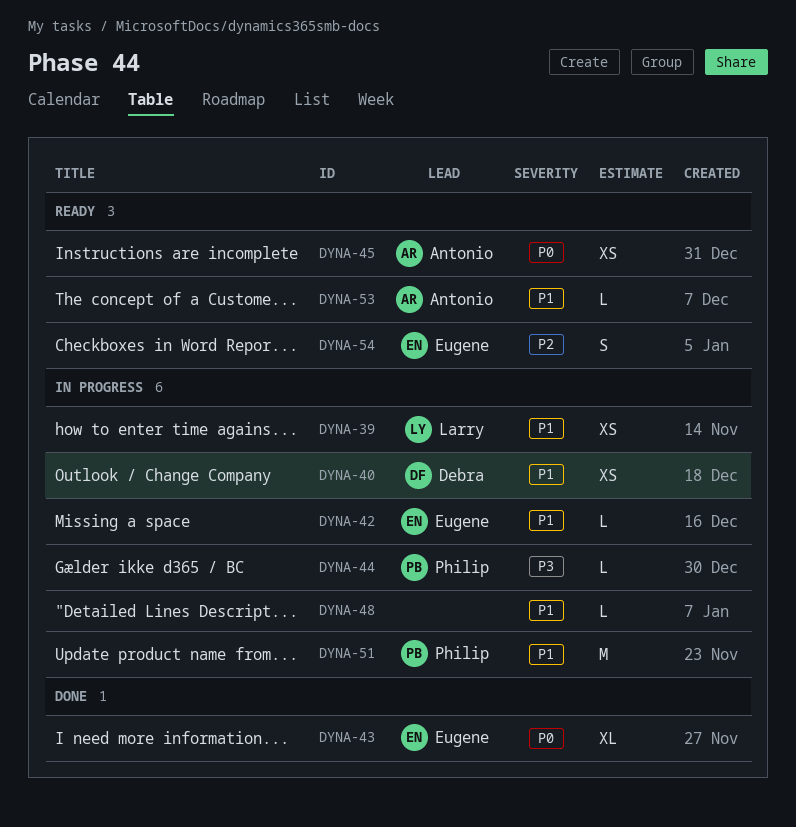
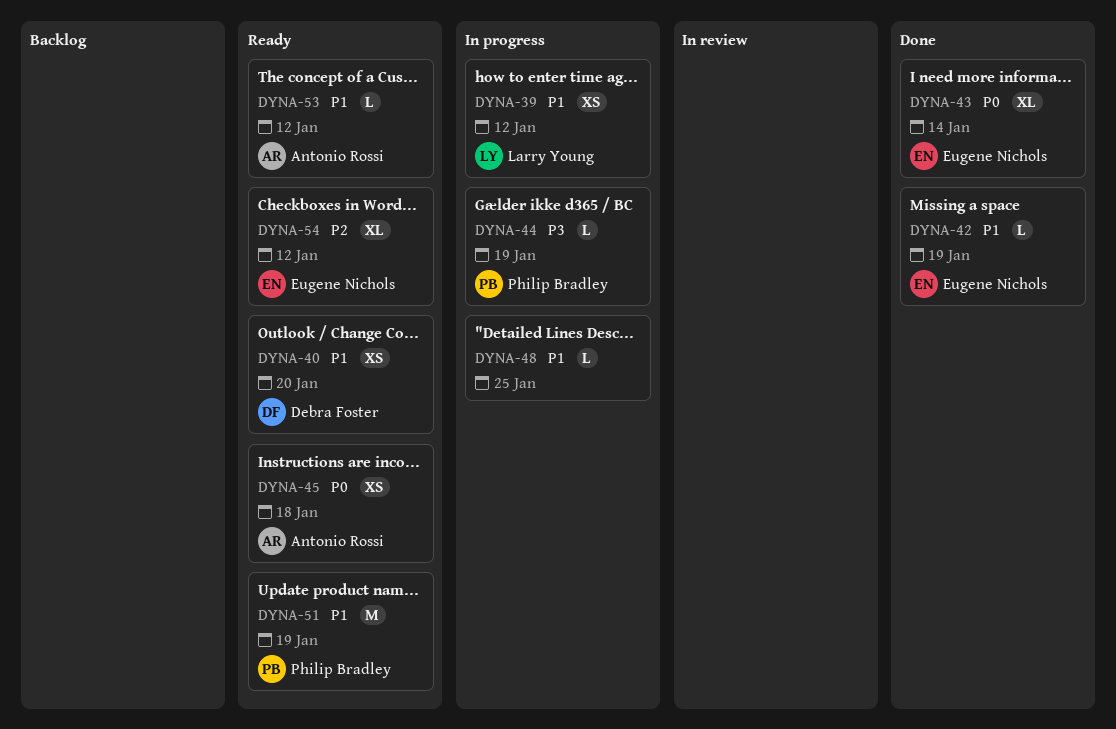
DYNA-40, status: In progress -> Ready
DYNA-42, status: In progress -> Done
DYNA-51, status: In progress -> Ready
DYNA-54, estimate: S -> XL

